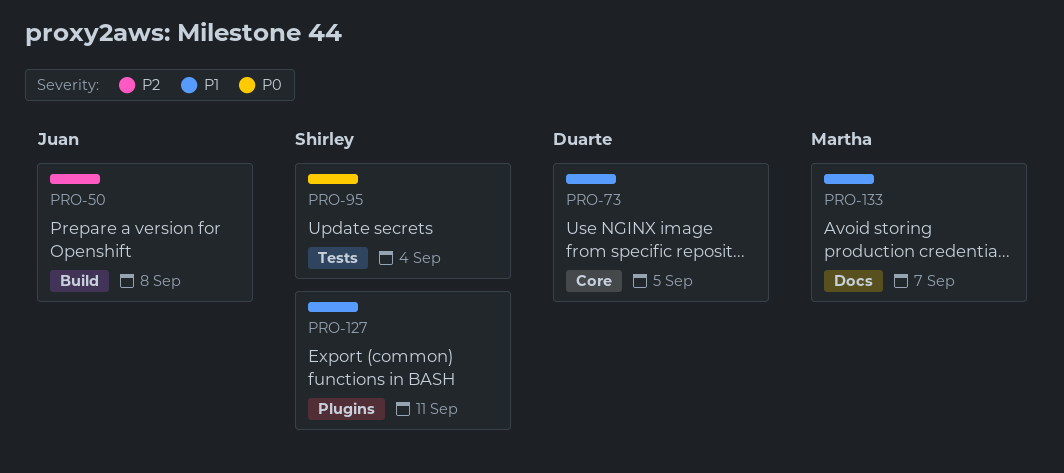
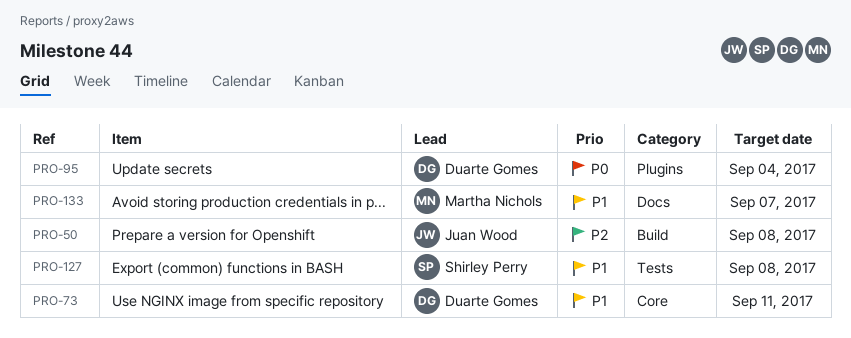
PRO-73, due: Sep 5 -> Sep 11
PRO-95, owner: Shirley Perry -> Duarte Gomes
PRO-95, label: Tests -> Plugins
PRO-127, label: Plugins -> Tests
PRO-127, due: Sep 11 -> Sep 8

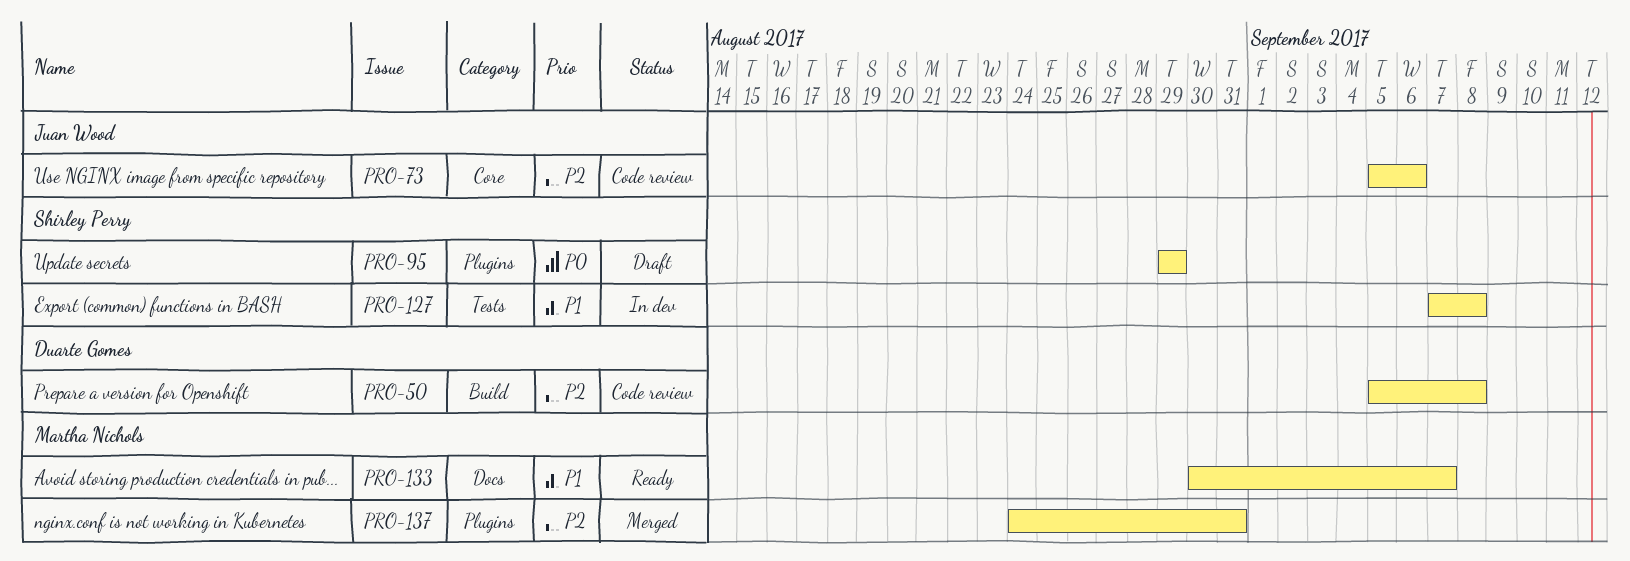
PRO-50, owner: Juan Wood -> Duarte Gomes
PRO-73, owner: Duarte Gomes -> Juan Wood
PRO-73, priority: P1 -> P2
PRO-73, due: Sep 11 -> Sep 6
PRO-95, owner: Duarte Gomes -> Shirley Perry
PRO-95, due: Sep 4 -> Aug 29
PRO-137: none -> present

